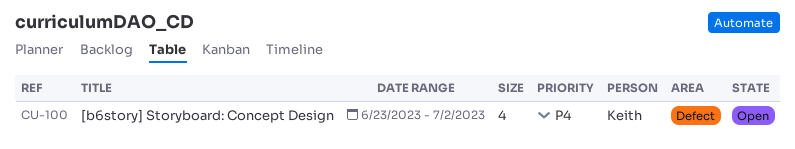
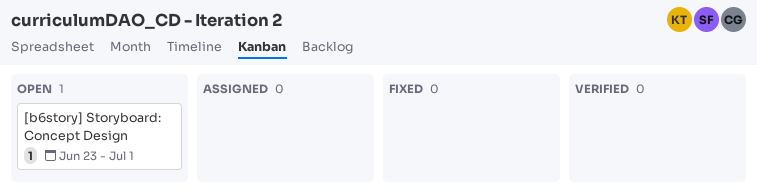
[b6story] Storyboard: Concept Design, estimate: 4 -> 1
[b6story] Storyboard: Concept Design, due: Jul 2 -> Jul 1

